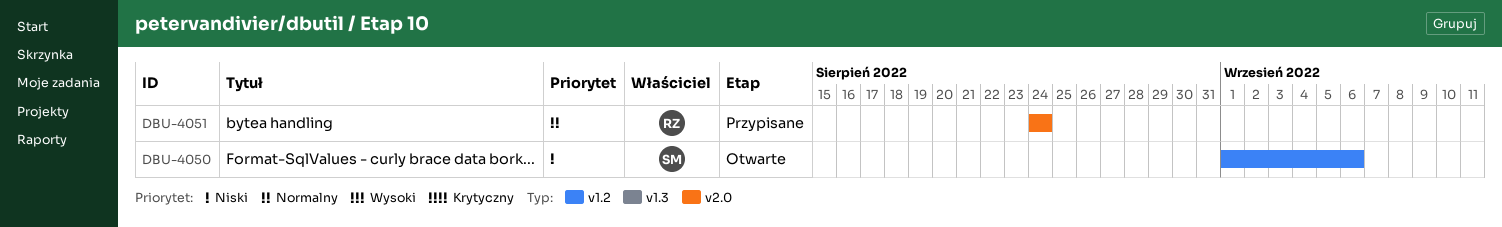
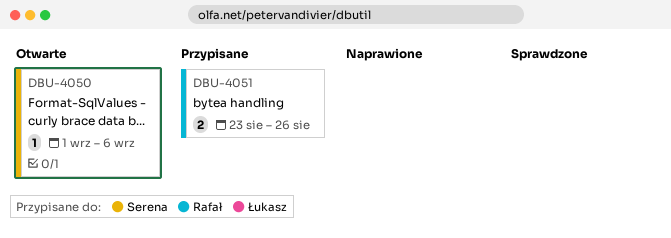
DBU-4051, start: Aug 24 -> Aug 23
DBU-4051, due: Aug 24 -> Aug 26

